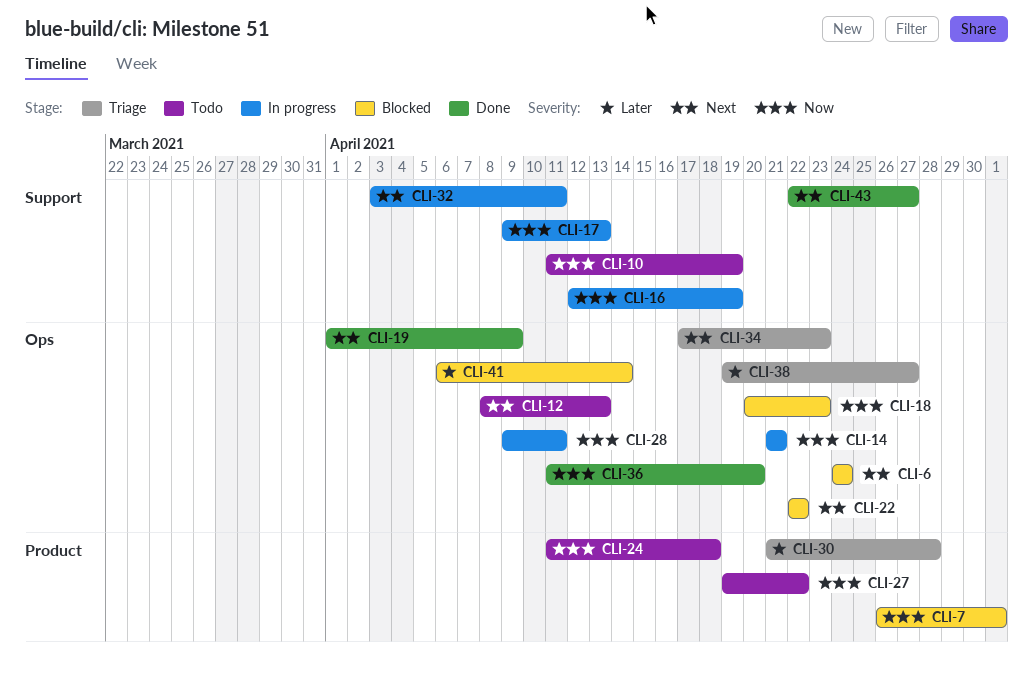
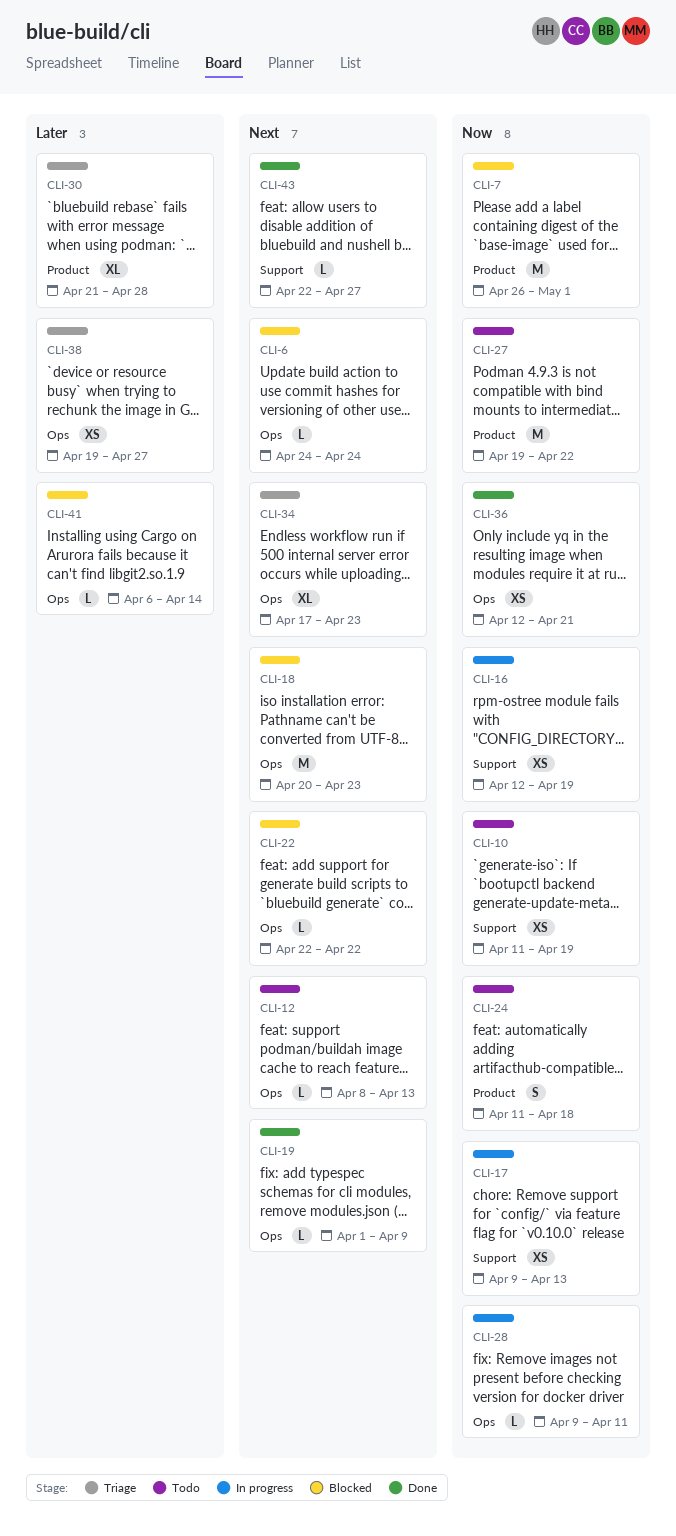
CLI-14: present -> none
CLI-18, priority: Now -> Next
CLI-32: present -> none
CLI-36, start: Apr 11 -> Apr 12
CLI-36, due: Apr 20 -> Apr 21

